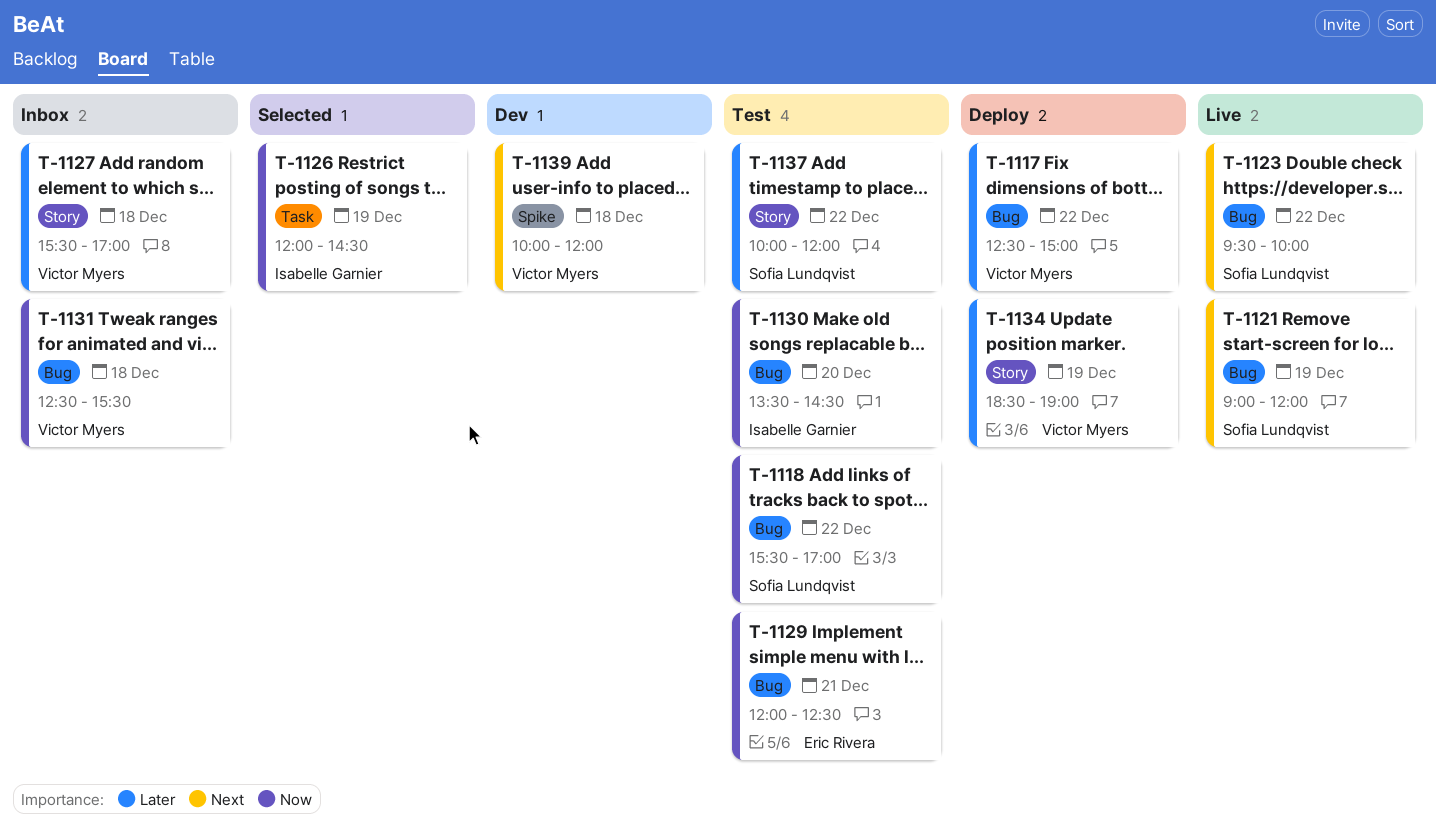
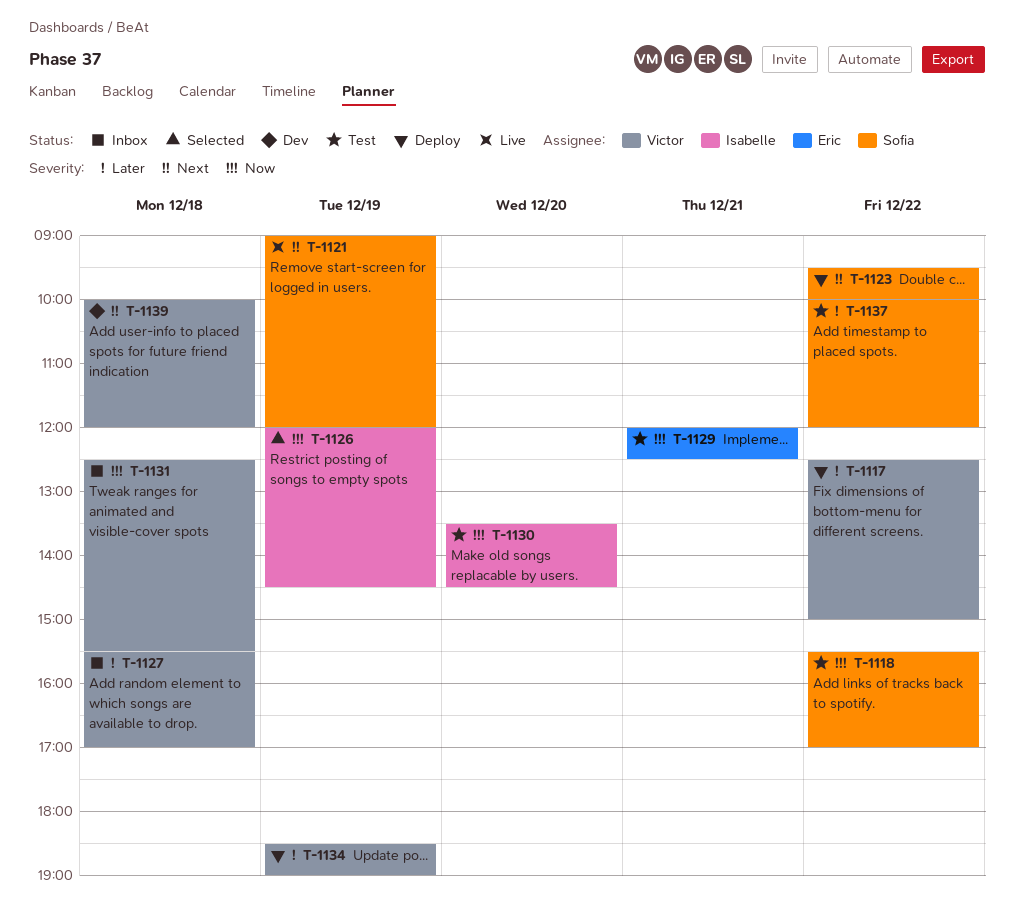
T-1123, status: Live -> Deploy

